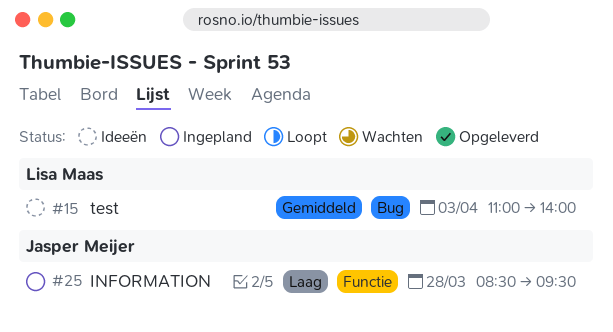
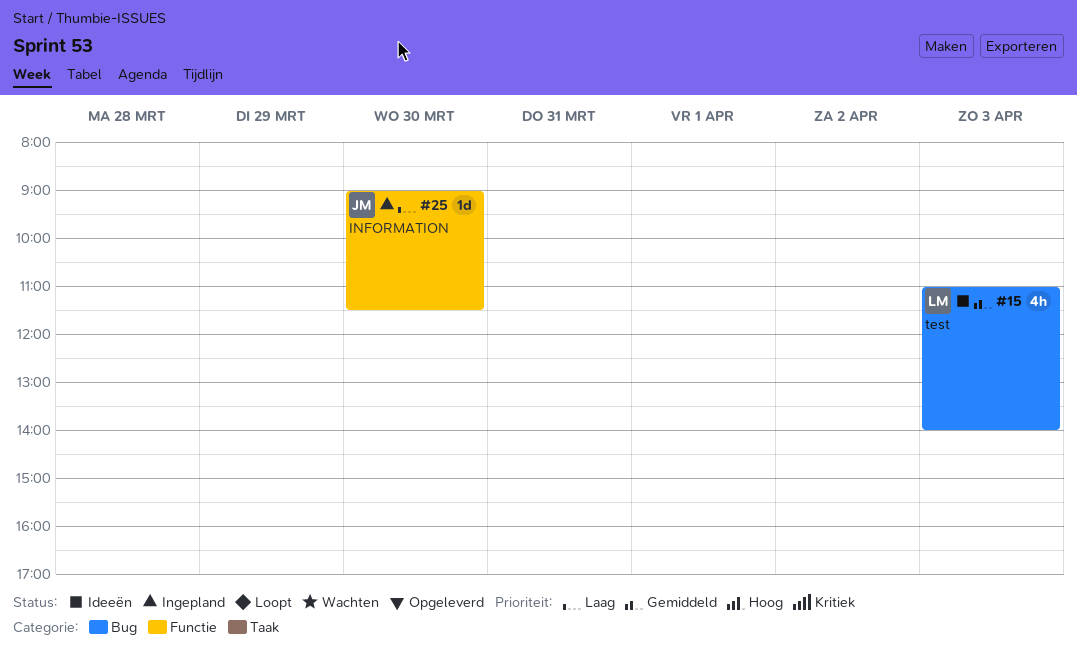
#25, day: Mar 28 -> Mar 30
#25, begins: 08:30 -> 09:00
#25, ends: 09:30 -> 11:30

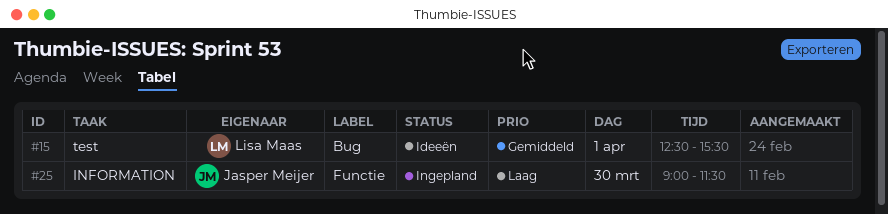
#15, day: Apr 3 -> Apr 1
#15, begins: 11:00 -> 12:30
#15, ends: 14:00 -> 15:30

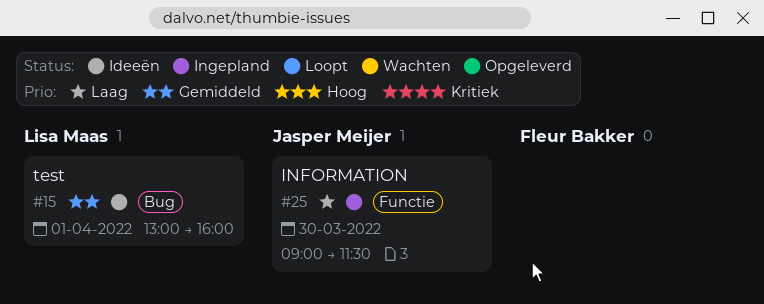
#15, begins: 12:30 -> 13:00
#15, ends: 15:30 -> 16:00

